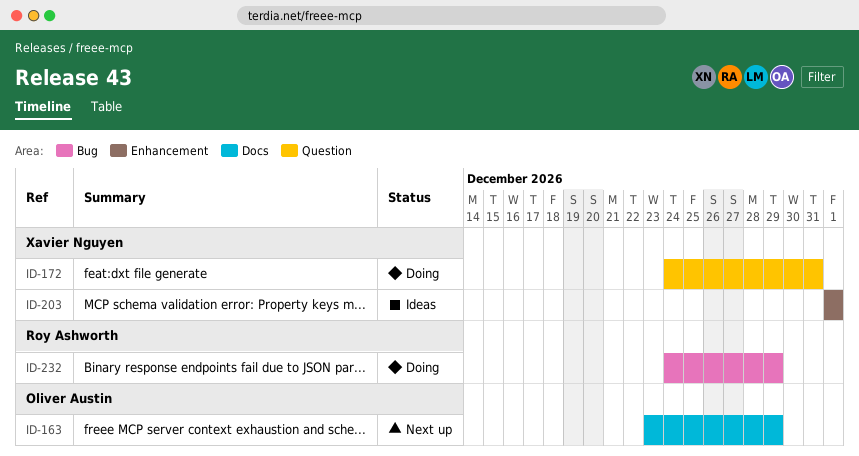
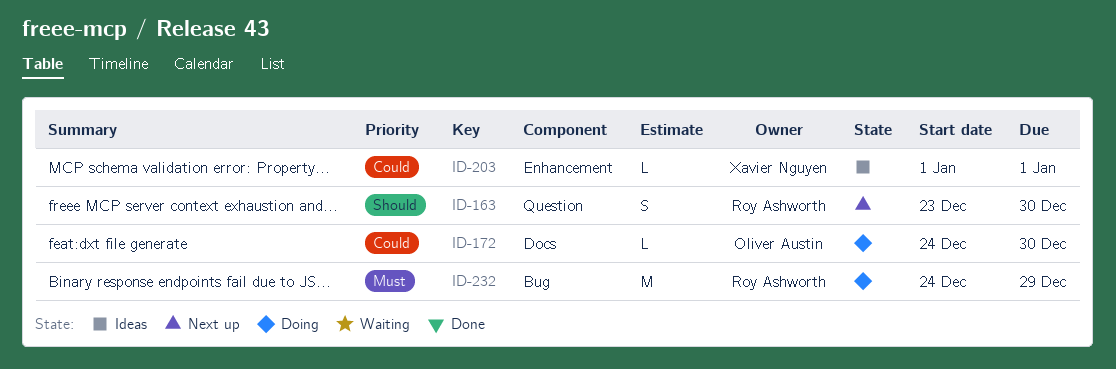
ID-163, owner: Oliver Austin -> Roy Ashworth
ID-163, label: Docs -> Question
ID-163, due: Dec 29 -> Dec 30
ID-172, owner: Xavier Nguyen -> Oliver Austin
ID-172, label: Question -> Docs
ID-172, due: Dec 31 -> Dec 30

